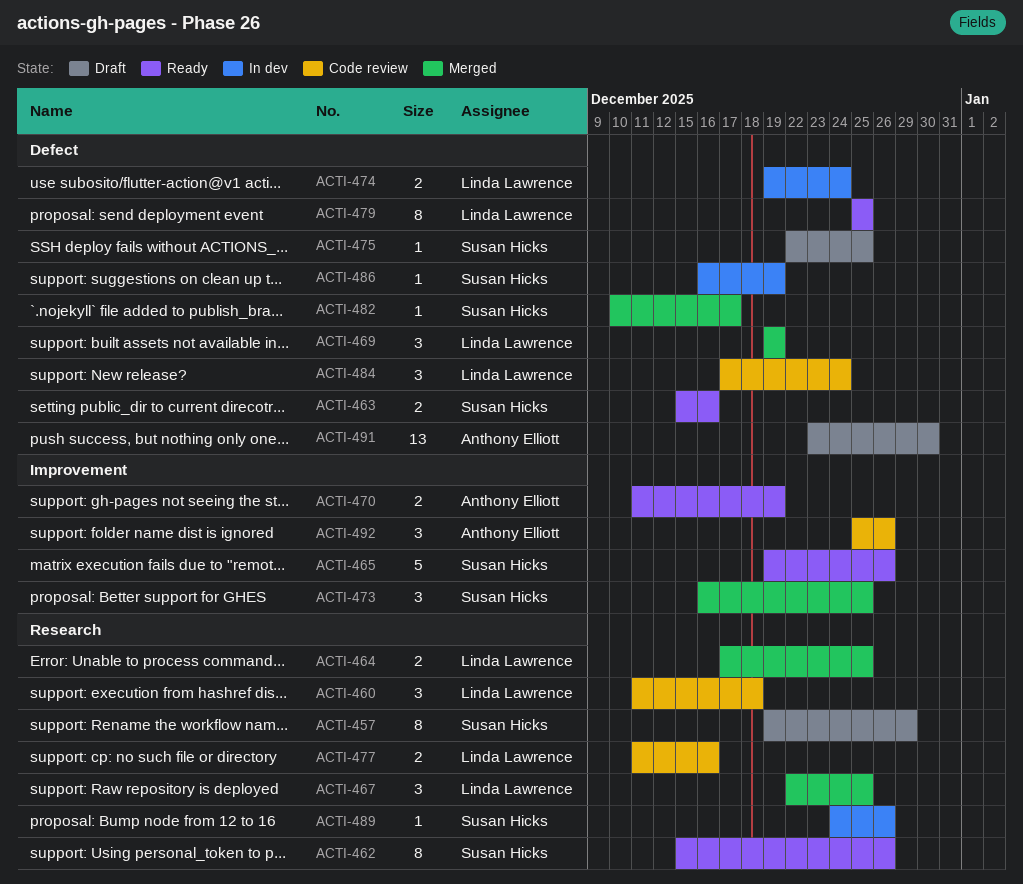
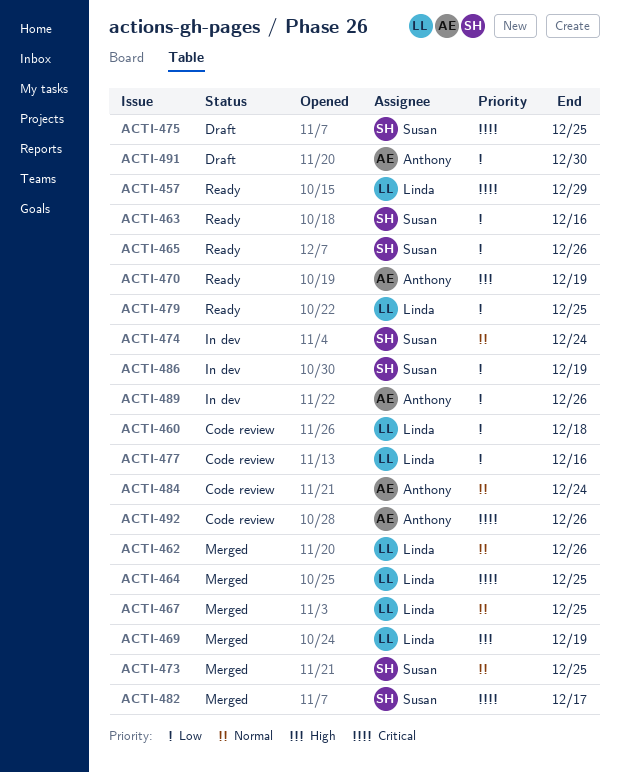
ACTI-457, status: Draft -> Ready
ACTI-457, owner: Susan Hicks -> Linda Lawrence
ACTI-462, status: Ready -> Merged
ACTI-462, owner: Susan Hicks -> Linda Lawrence
ACTI-474, owner: Linda Lawrence -> Susan Hicks
ACTI-484, owner: Linda Lawrence -> Anthony Elliott
ACTI-489, owner: Susan Hicks -> Anthony Elliott

